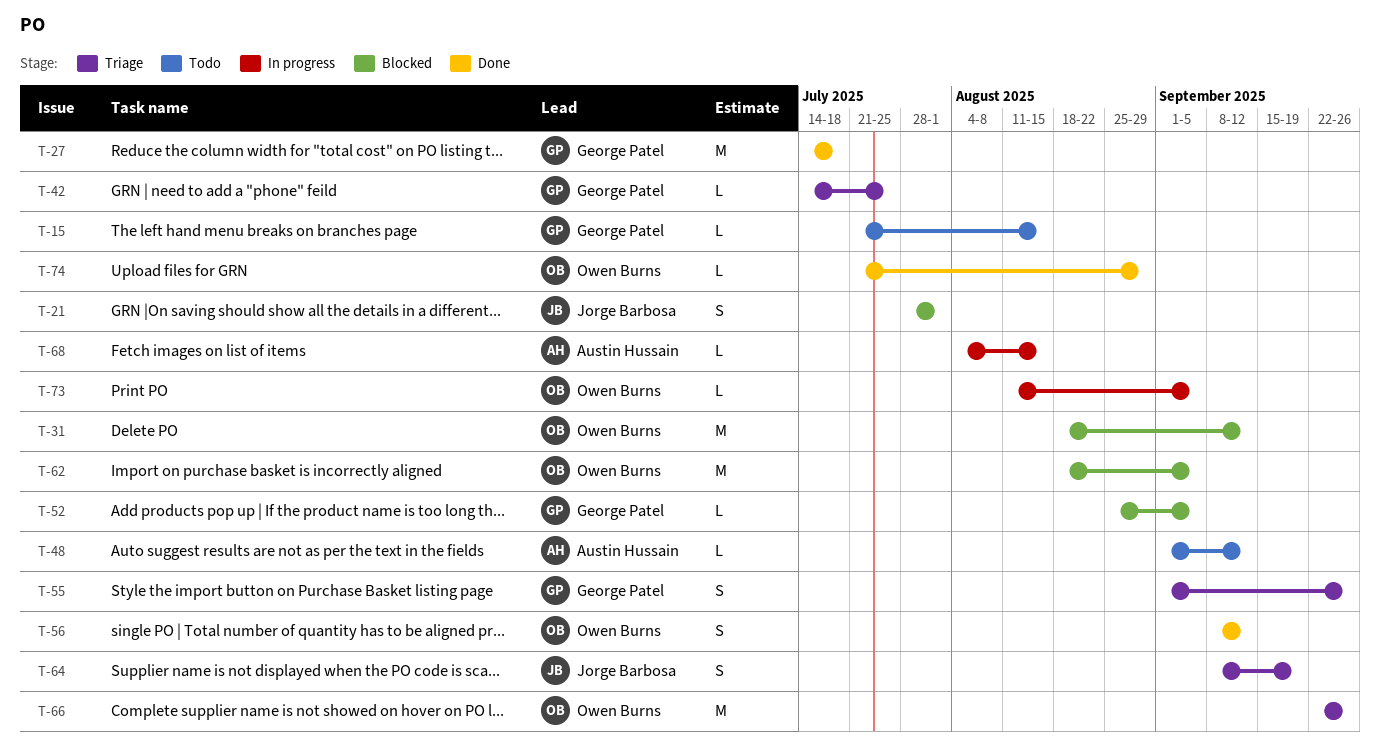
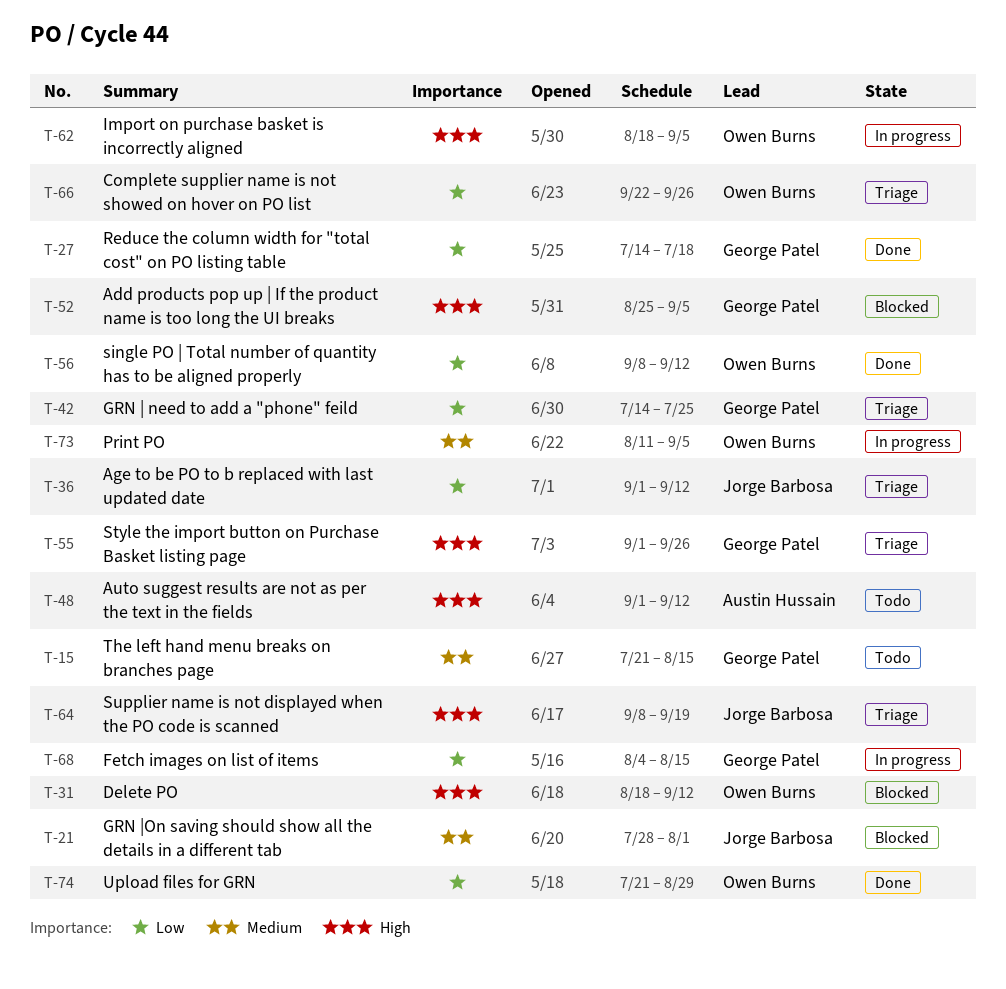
T-36: none -> present
T-62, status: Blocked -> In progress
T-68, owner: Austin Hussain -> George Patel

